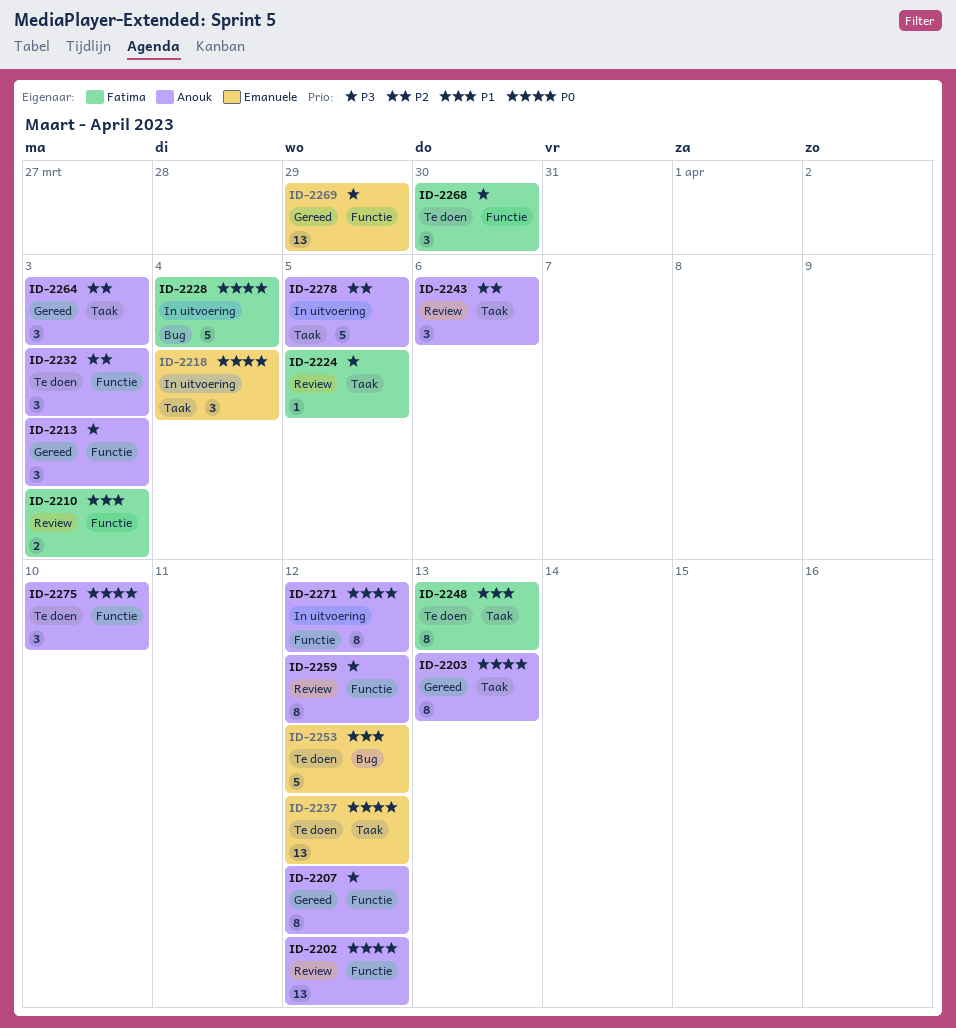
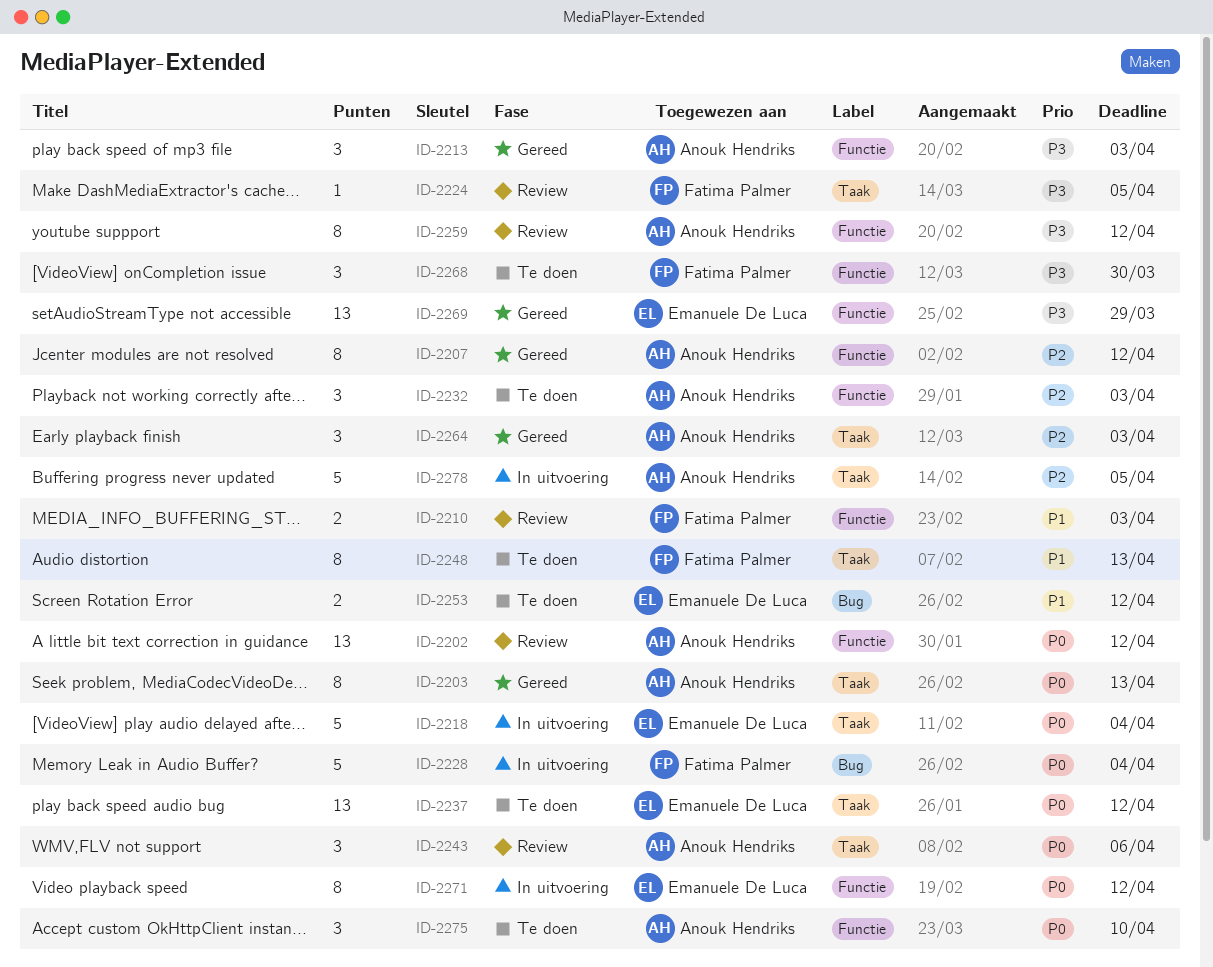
ID-2207, priority: P3 -> P2
ID-2218, estimate: 3 -> 5
ID-2243, priority: P2 -> P0
ID-2253, estimate: 5 -> 2
ID-2271, owner: Anouk Hendriks -> Emanuele De Luca

